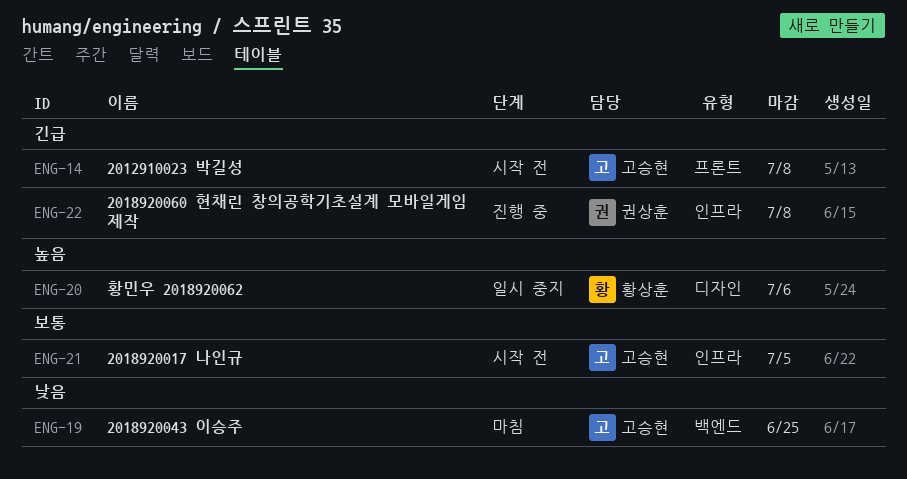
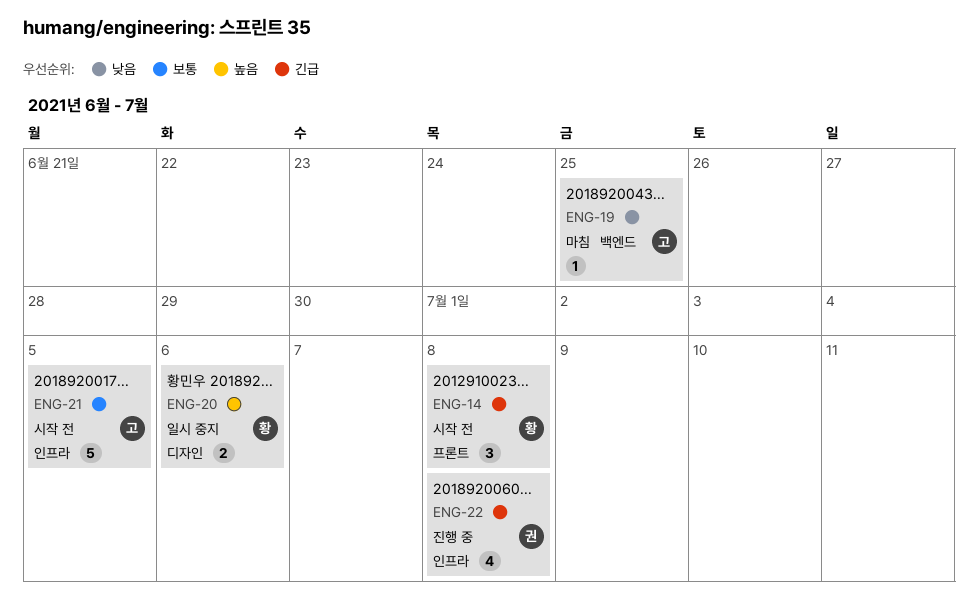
ENG-14, owner: 고승현 -> 황상훈

